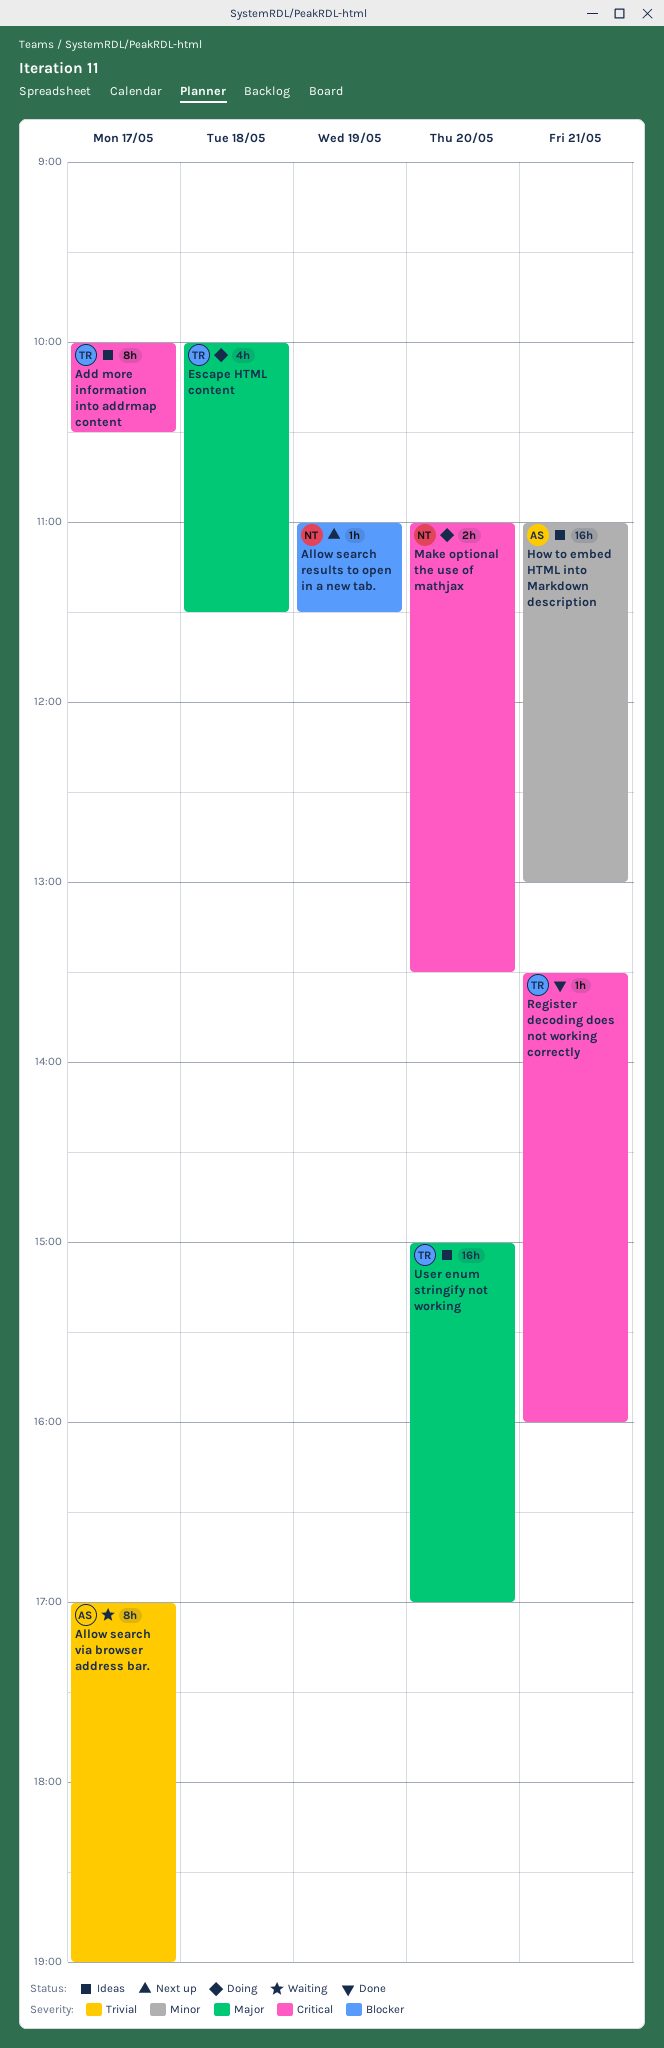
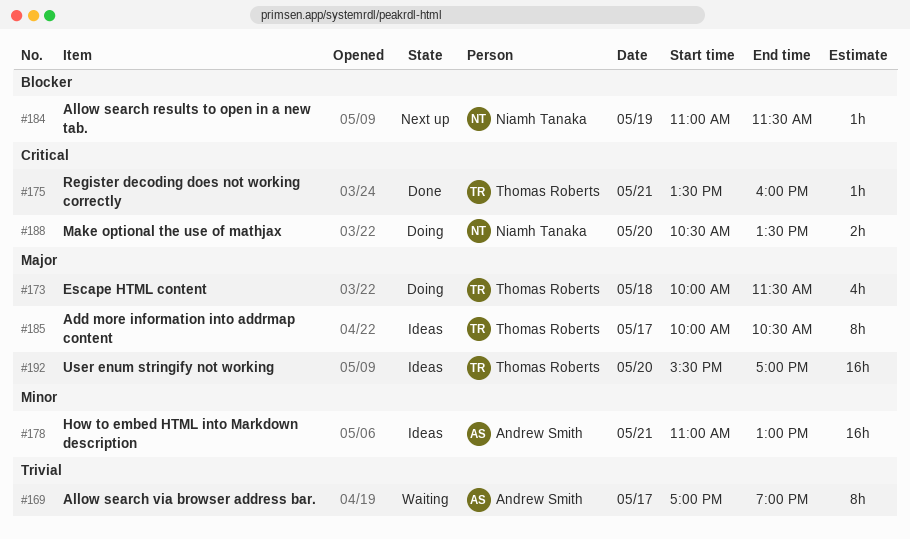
Add more information into addrmap content, priority: Critical -> Major
Make optional the use of mathjax, begins: 11:00 -> 10:30
User enum stringify not working, begins: 15:00 -> 15:30

